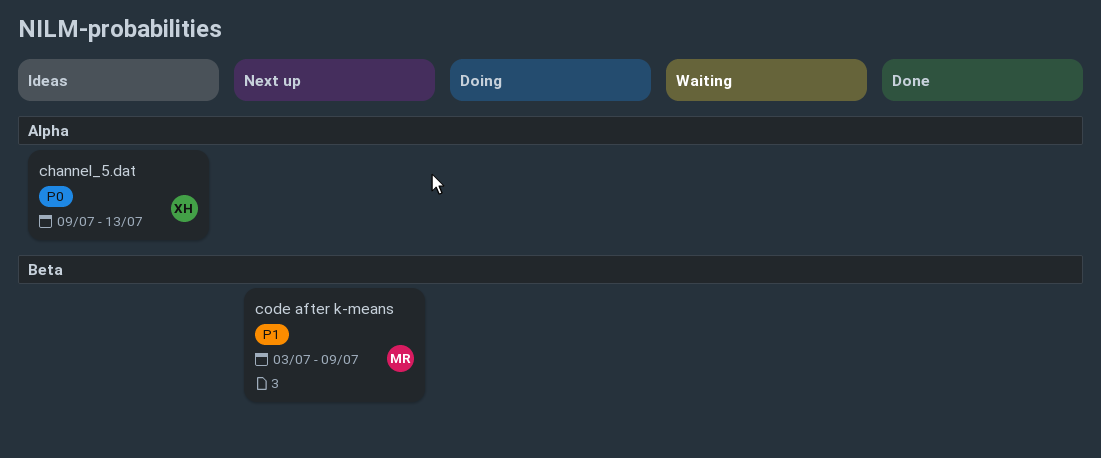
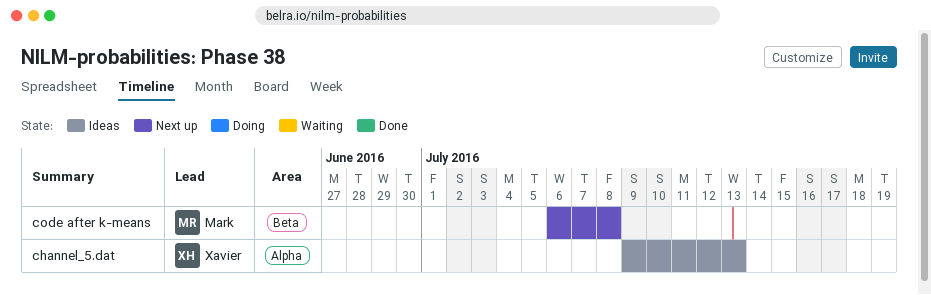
code after k-means, start: Jul 3 -> Jul 6
code after k-means, due: Jul 9 -> Jul 8

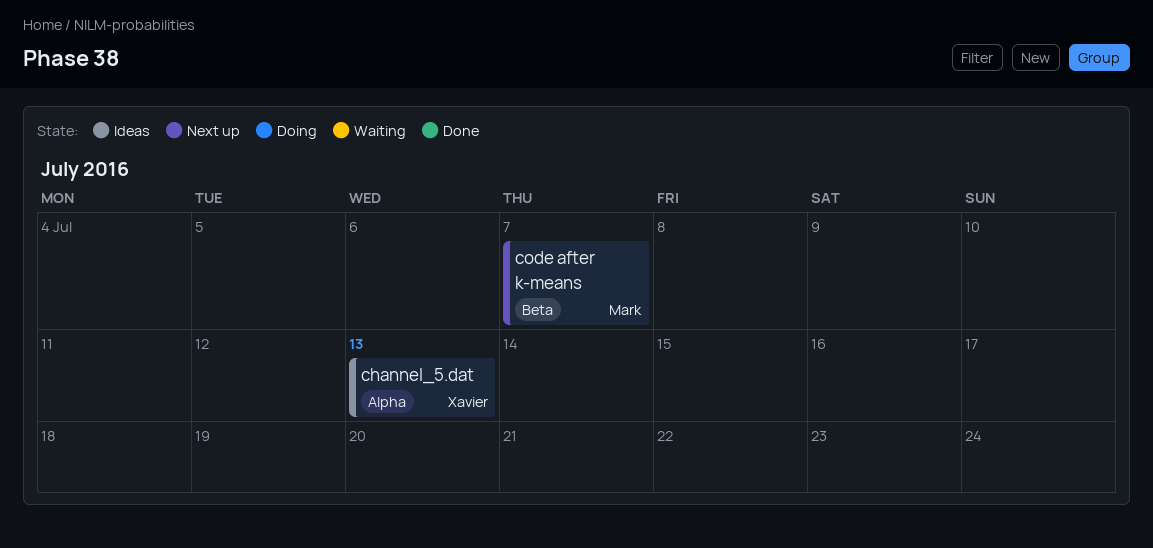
code after k-means, due: Jul 8 -> Jul 7

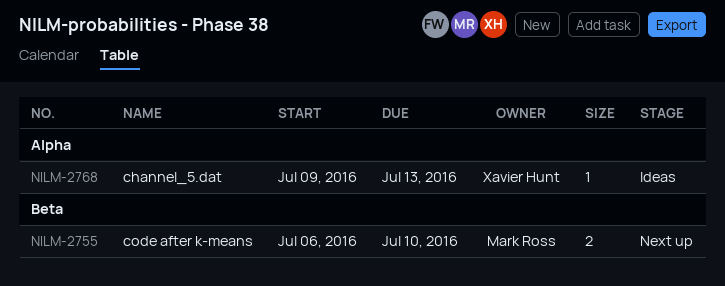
code after k-means, due: Jul 7 -> Jul 10

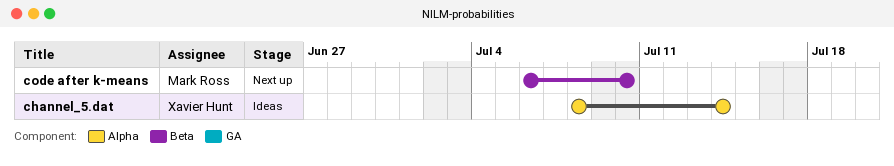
channel_5.dat, start: Jul 9 -> Jul 8
channel_5.dat, due: Jul 13 -> Jul 14

